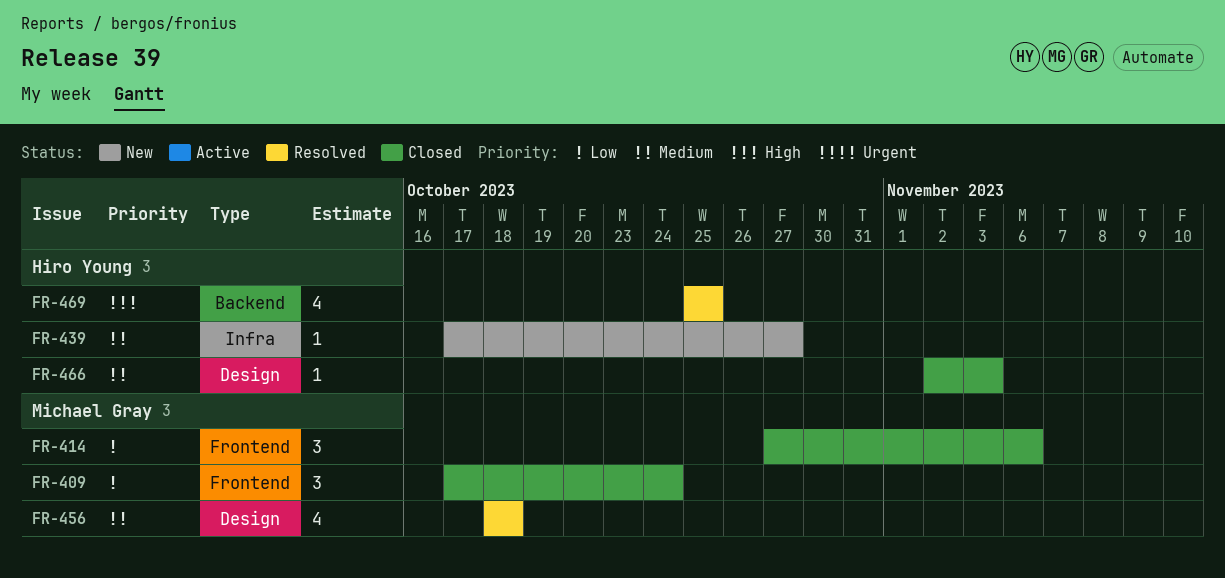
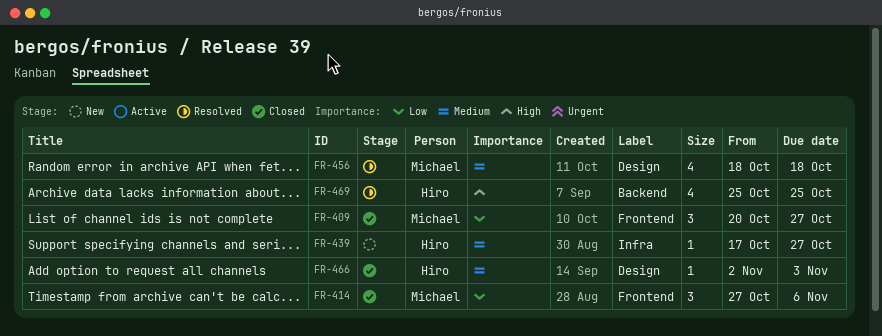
FR-409, start: Oct 17 -> Oct 20
FR-409, due: Oct 24 -> Oct 27

